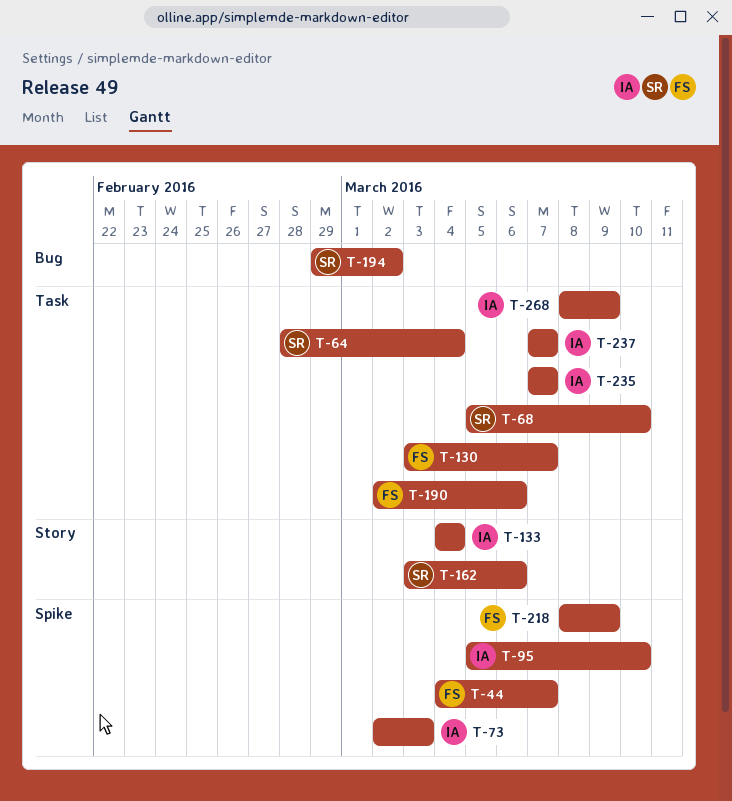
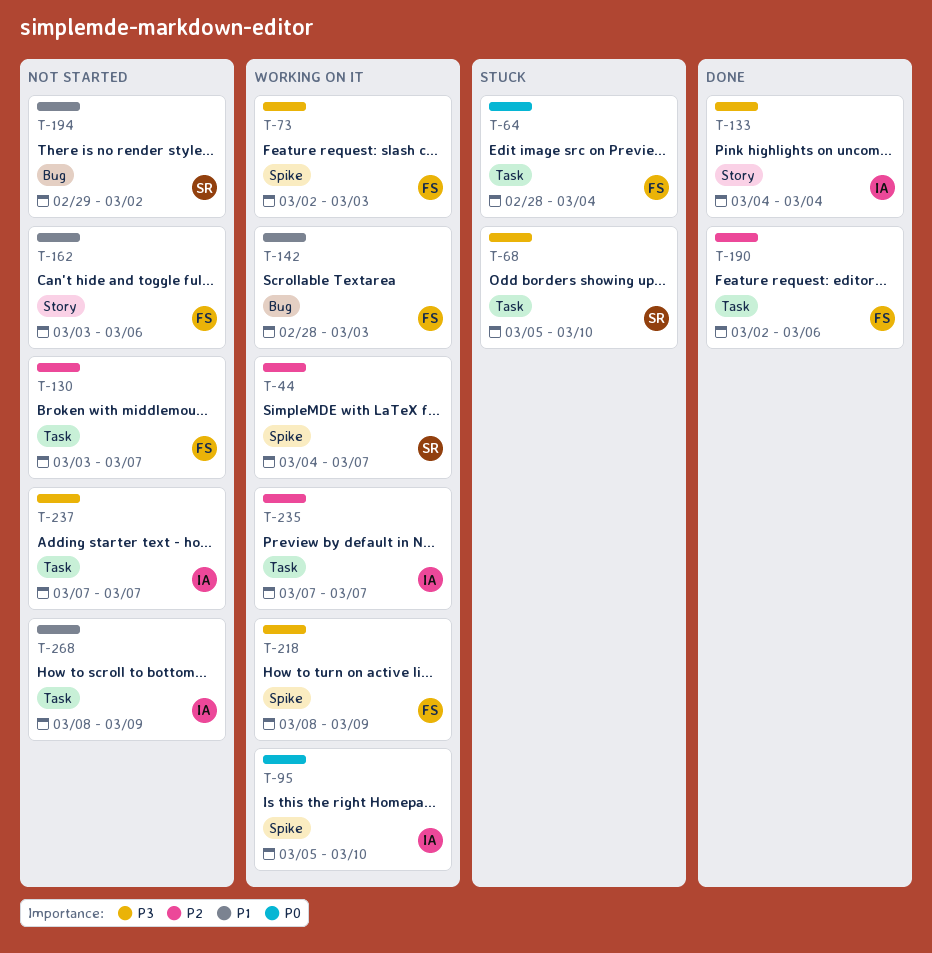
T-44, owner: FS -> SR
T-64, owner: SR -> FS
T-73, owner: IA -> FS
T-142: none -> present
T-162, owner: SR -> FS

